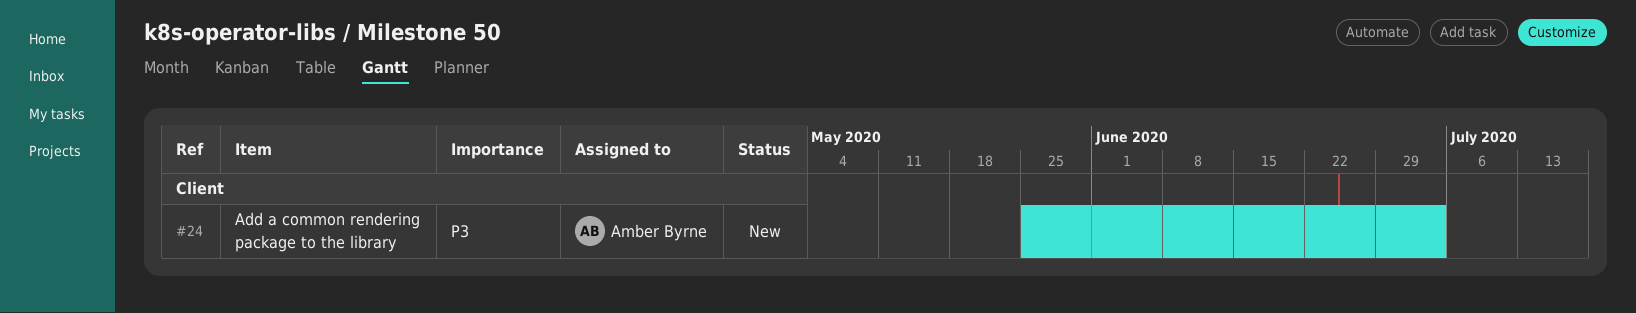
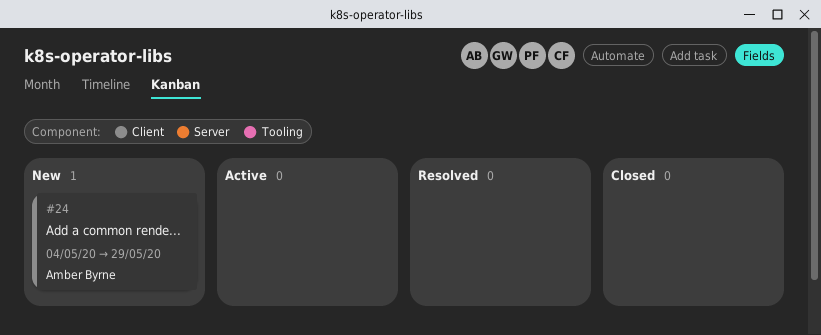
#24, start: May 25 -> May 4
#24, due: Jul 3 -> May 29

